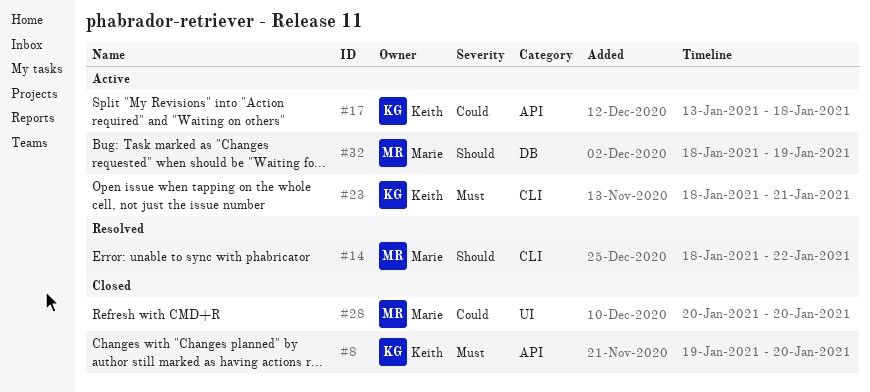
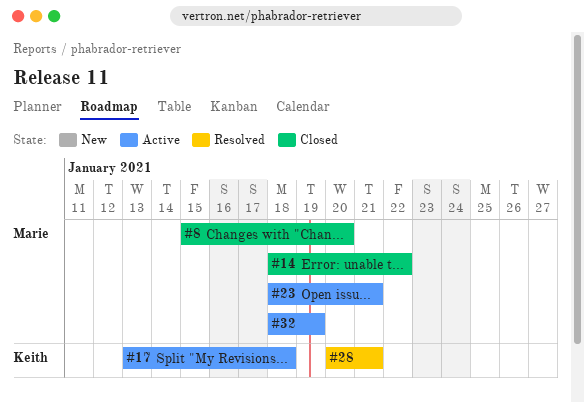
#8, owner: Keith -> Marie
#8, start: Jan 19 -> Jan 15
#14, status: Resolved -> Closed
#23, owner: Keith -> Marie
#28, status: Closed -> Resolved
#28, owner: Marie -> Keith
#28, due: Jan 20 -> Jan 21

